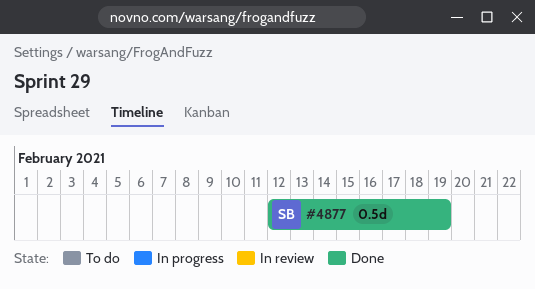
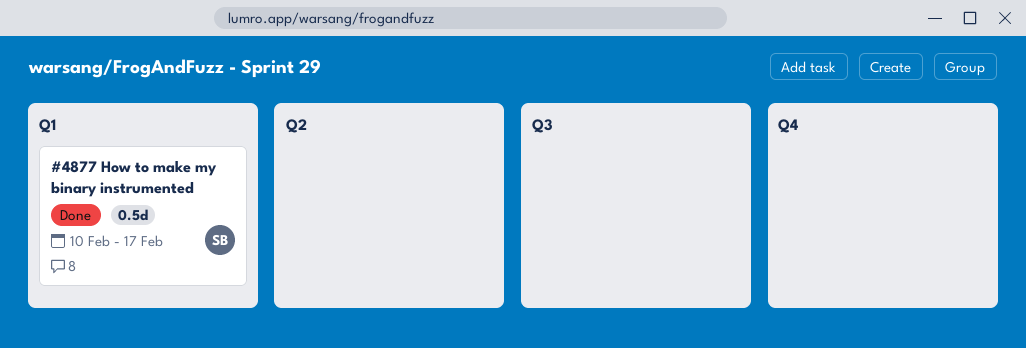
#4877, start: Feb 12 -> Feb 10
#4877, due: Feb 19 -> Feb 17

